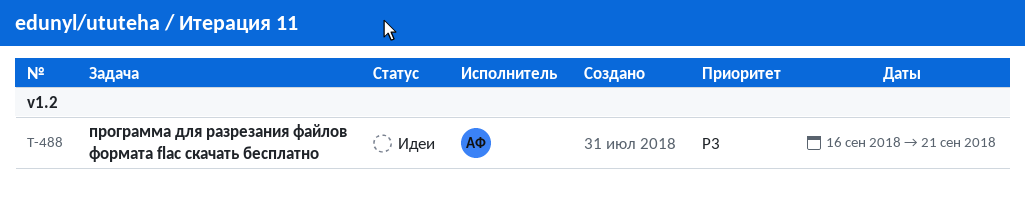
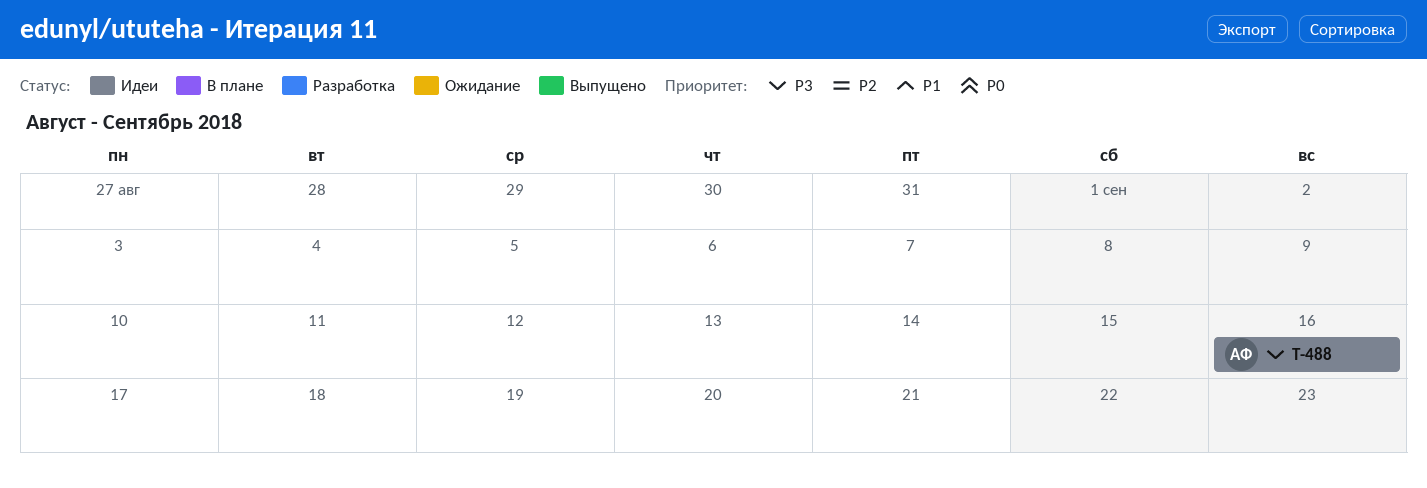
T-488, due: Sep 21 -> Sep 16

